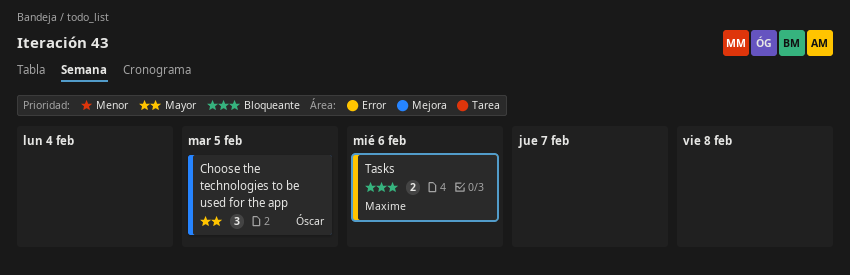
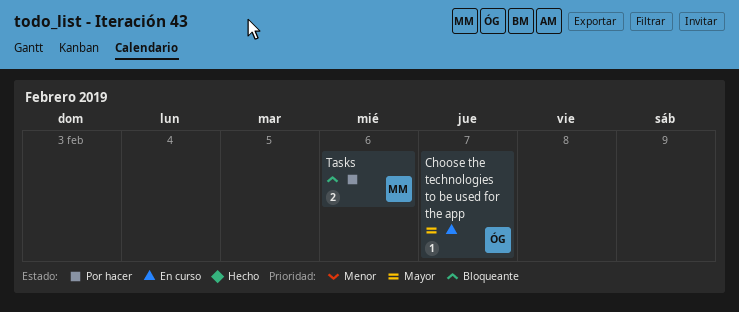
Choose the technologies to be used for the app, estimate: 3 -> 1
Choose the technologies to be used for the app, due: Feb 5 -> Feb 7

